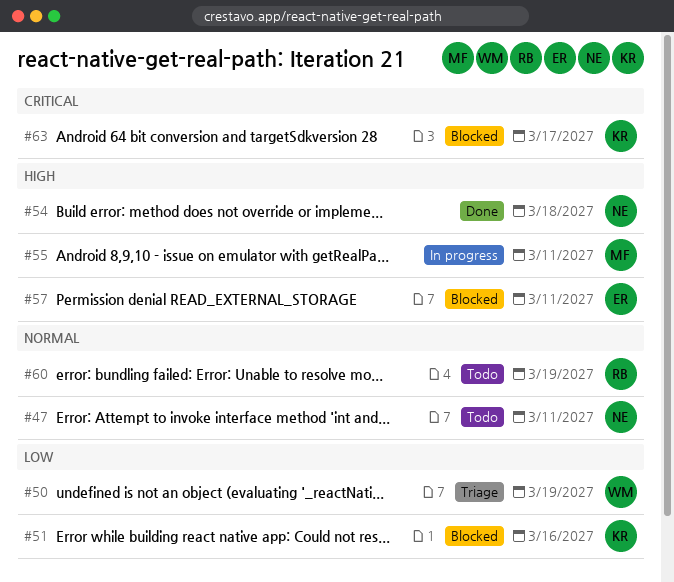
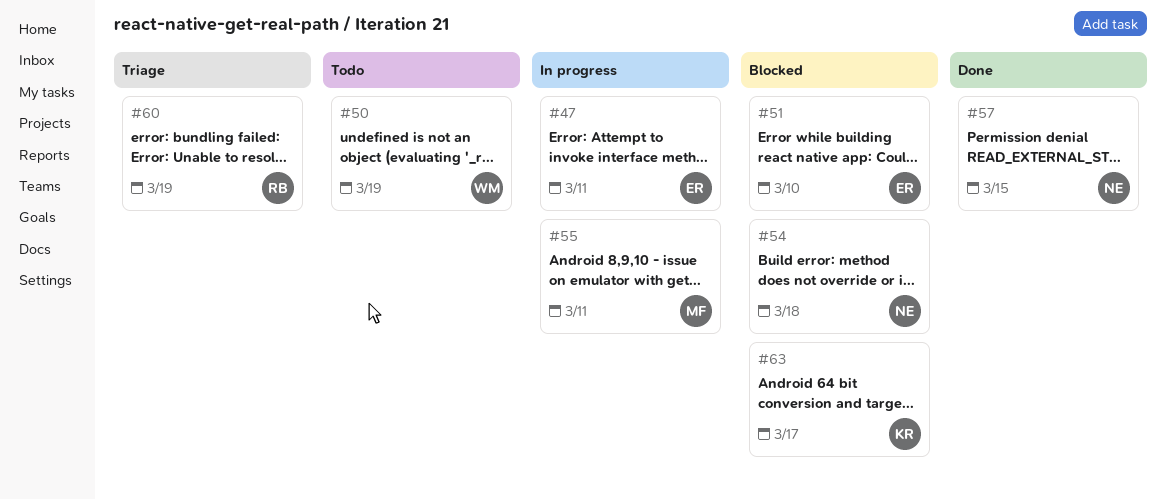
#47, status: Todo -> In progress
#47, owner: NE -> ER
#50, status: Triage -> Todo
#51, owner: KR -> ER
#51, due: Mar 16 -> Mar 10
#54, status: Done -> Blocked
#57, status: Blocked -> Done
#57, owner: ER -> NE
#57, due: Mar 11 -> Mar 15
#60, status: Todo -> Triage

